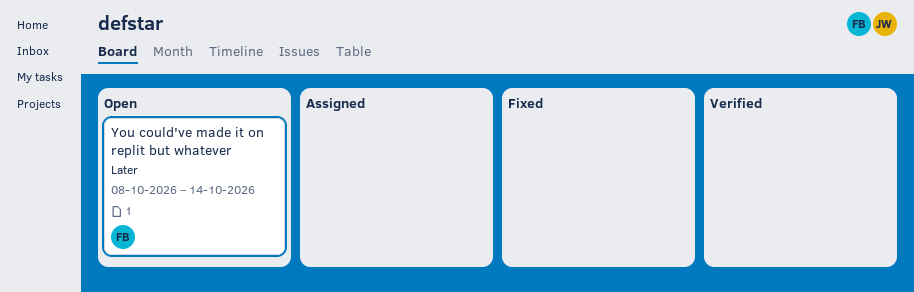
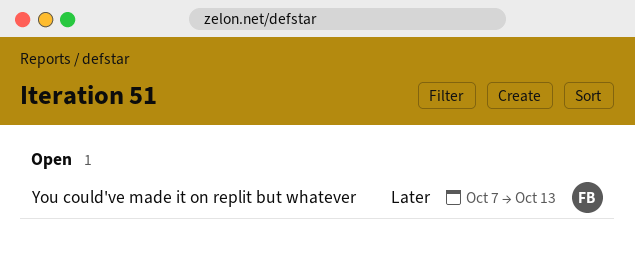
You could've made it on replit but whatever, start: Oct 8 -> Oct 7
You could've made it on replit but whatever, due: Oct 14 -> Oct 13

